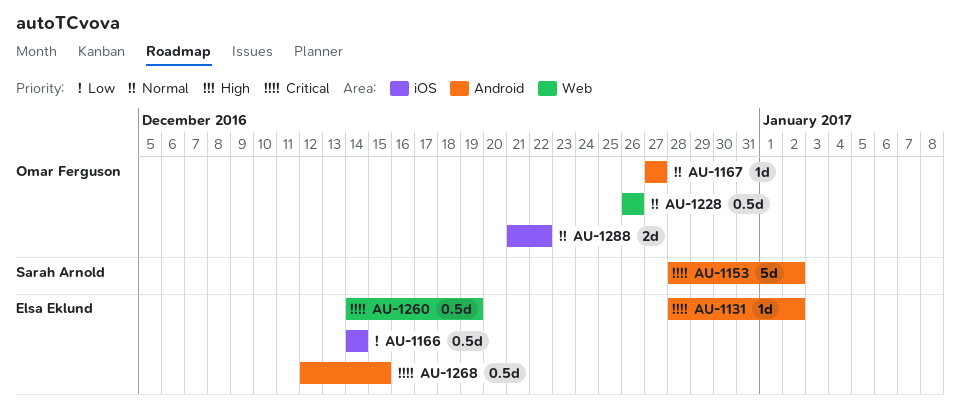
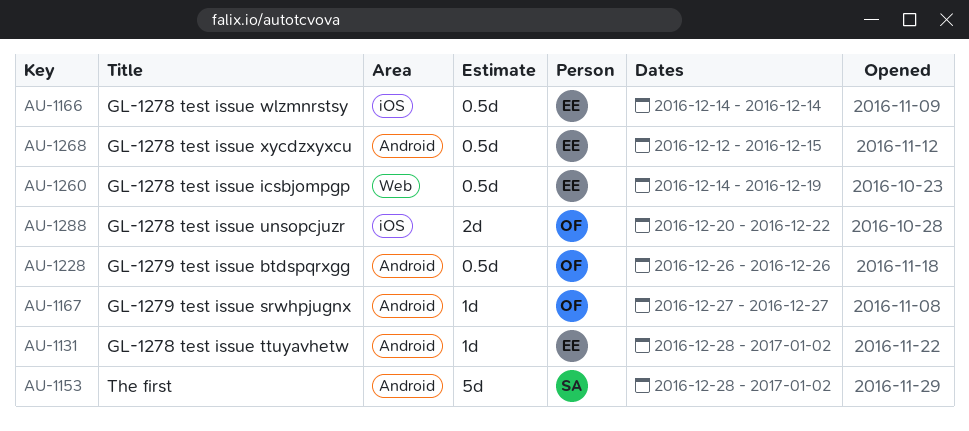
AU-1228, label: Web -> Android
AU-1288, start: Dec 21 -> Dec 20

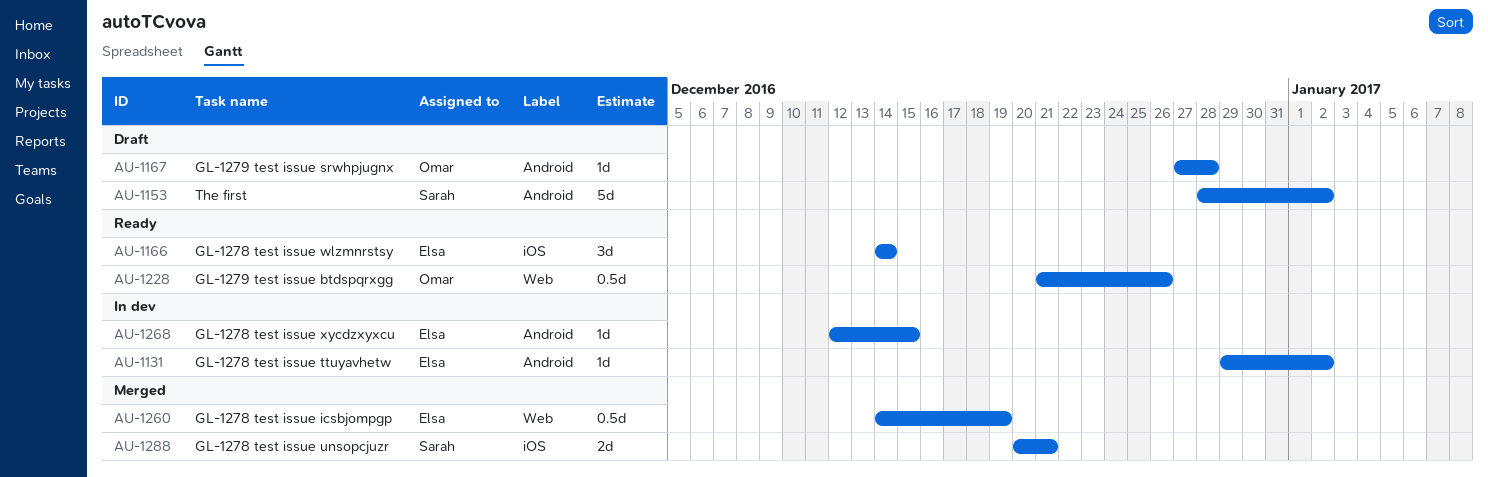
AU-1131, start: Dec 28 -> Dec 29
AU-1166, estimate: 0.5d -> 3d
AU-1167, due: Dec 27 -> Dec 28
AU-1228, label: Android -> Web
AU-1228, start: Dec 26 -> Dec 21
AU-1268, estimate: 0.5d -> 1d
AU-1288, owner: Omar -> Sarah
AU-1288, due: Dec 22 -> Dec 21

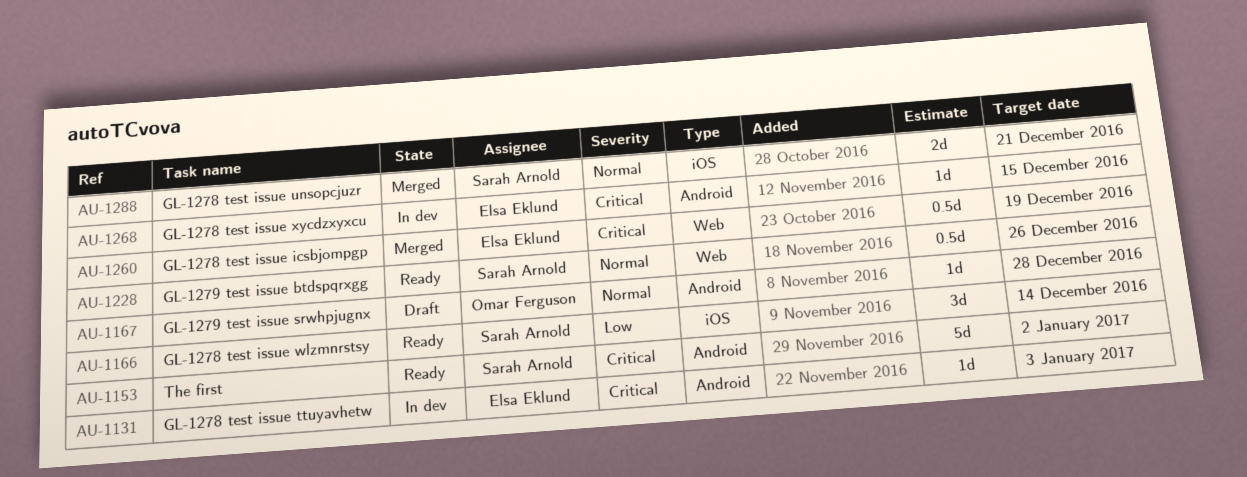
AU-1131, due: Jan 2 -> Jan 3
AU-1153, status: Draft -> Ready
AU-1166, owner: Elsa Eklund -> Sarah Arnold
AU-1228, owner: Omar Ferguson -> Sarah Arnold

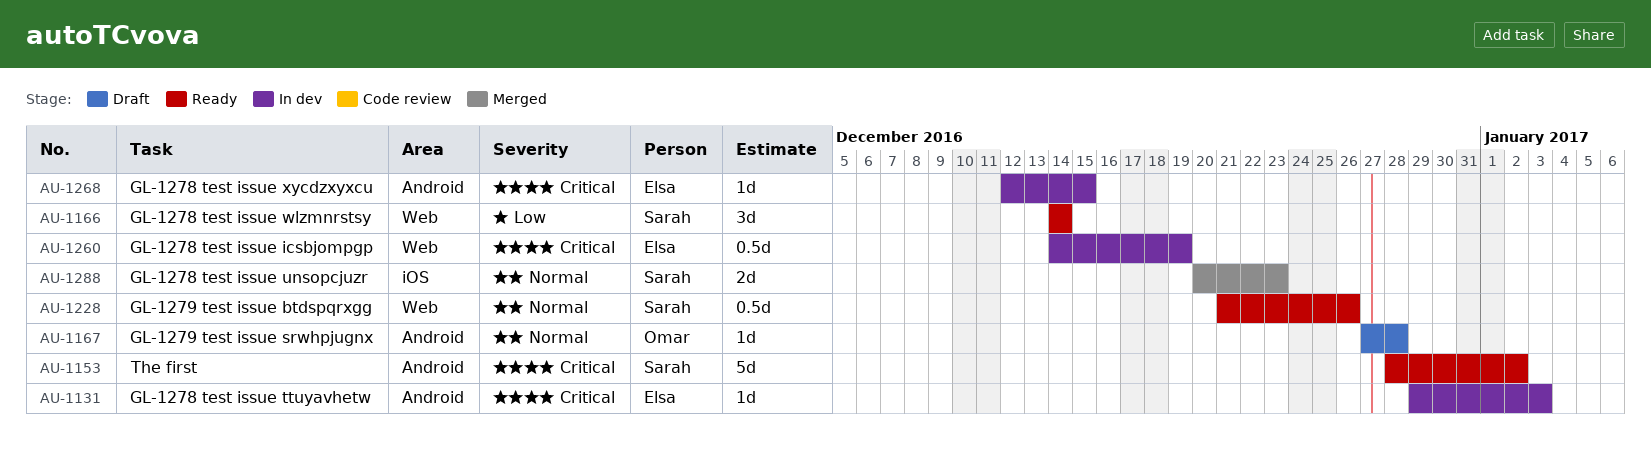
AU-1166, label: iOS -> Web
AU-1260, status: Merged -> In dev
AU-1288, due: Dec 21 -> Dec 23

